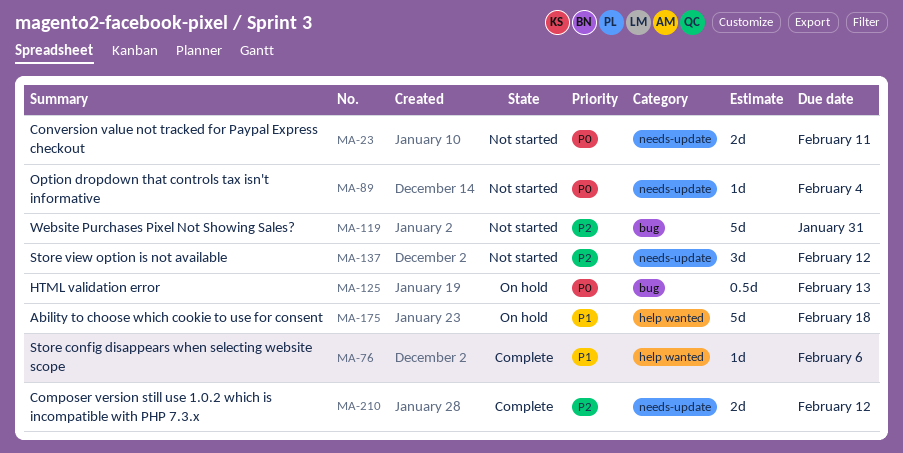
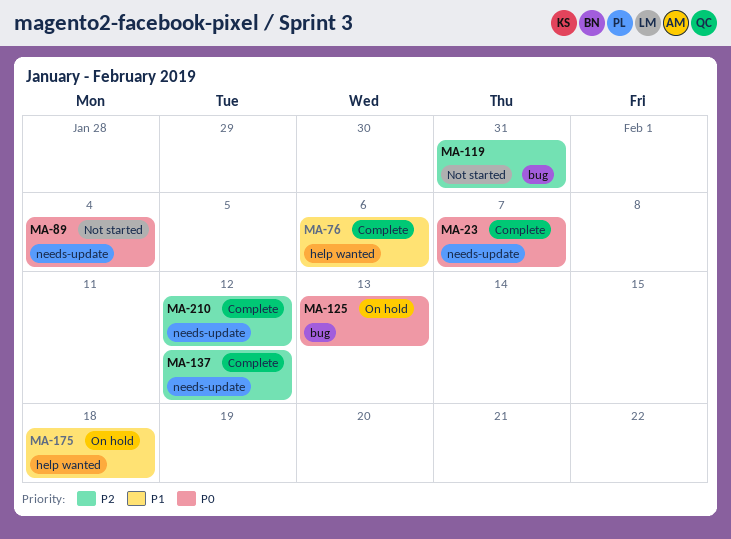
MA-23, status: Not started -> Complete
MA-23, due: Feb 11 -> Feb 7
MA-137, status: Not started -> Complete

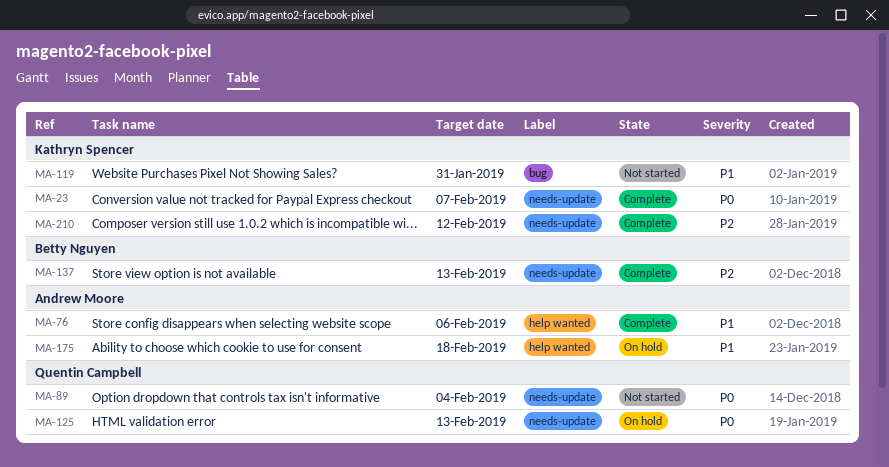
MA-119, priority: P2 -> P1
MA-125, label: bug -> needs-update
MA-137, due: Feb 12 -> Feb 13

